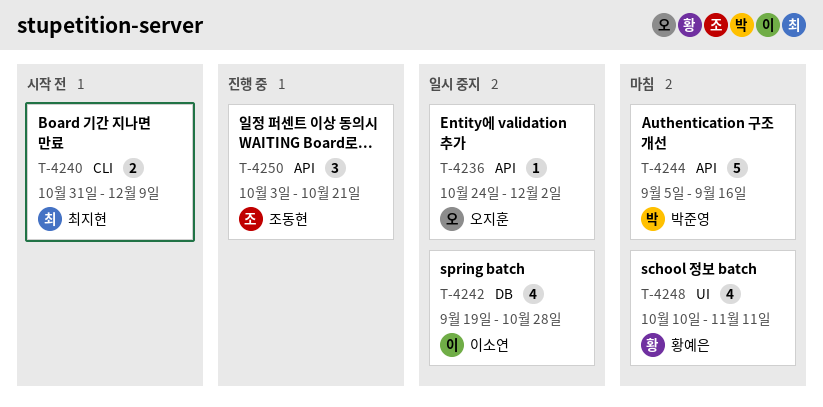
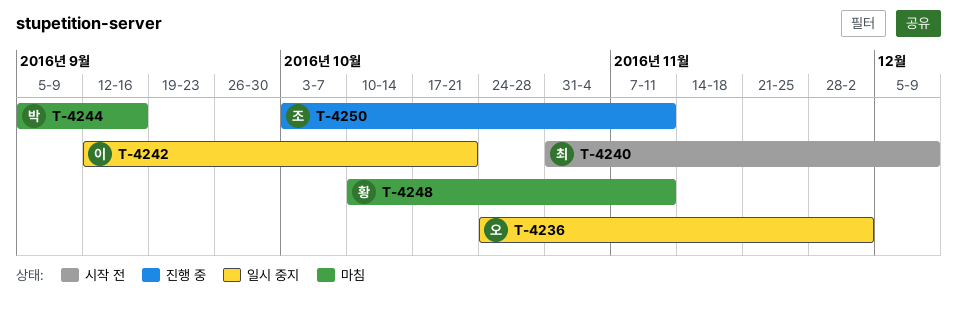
T-4242, start: Sep 19 -> Sep 12
T-4242, due: Oct 28 -> Oct 21
T-4250, due: Oct 21 -> Nov 11

